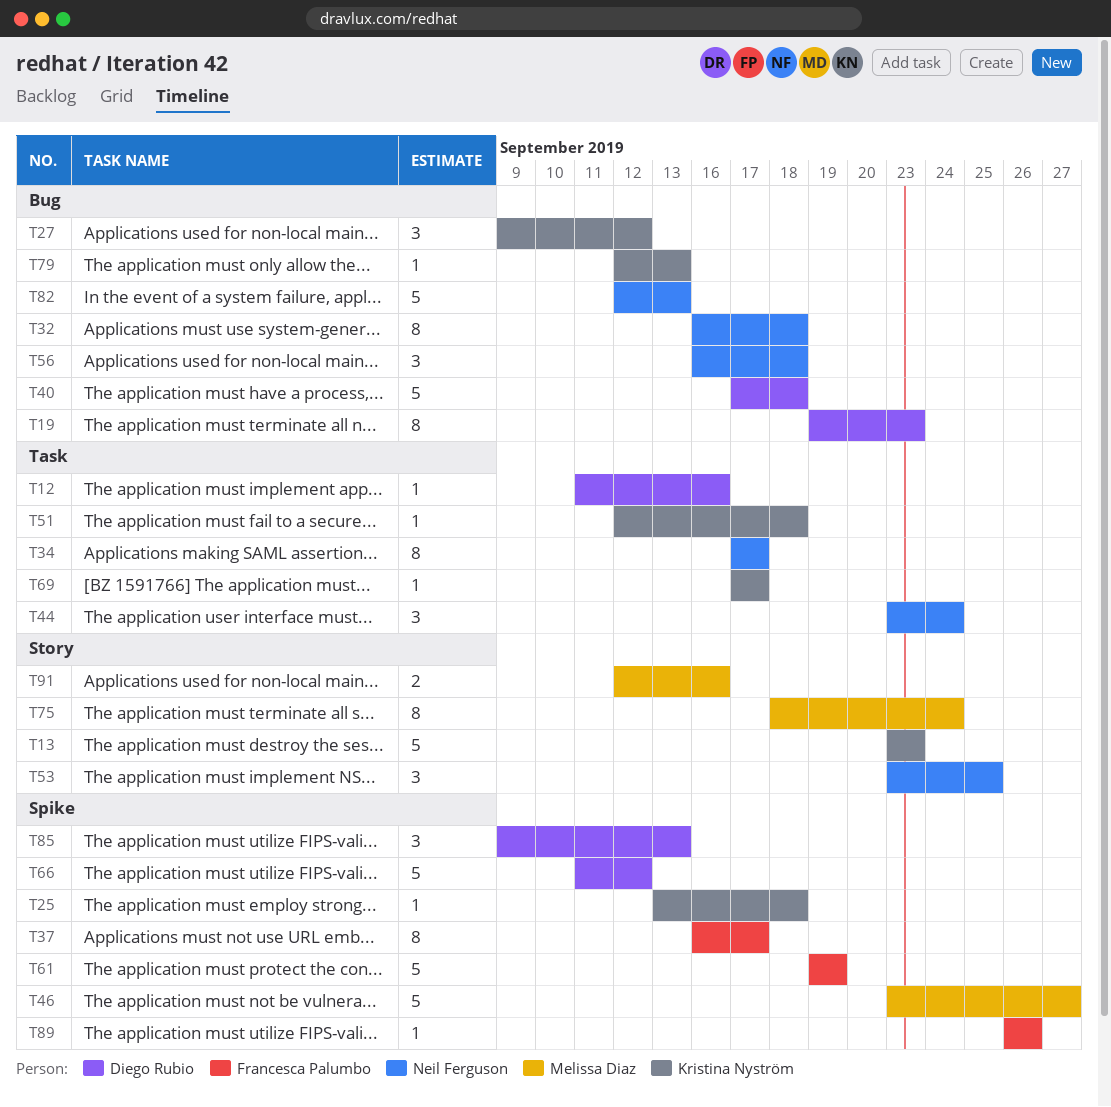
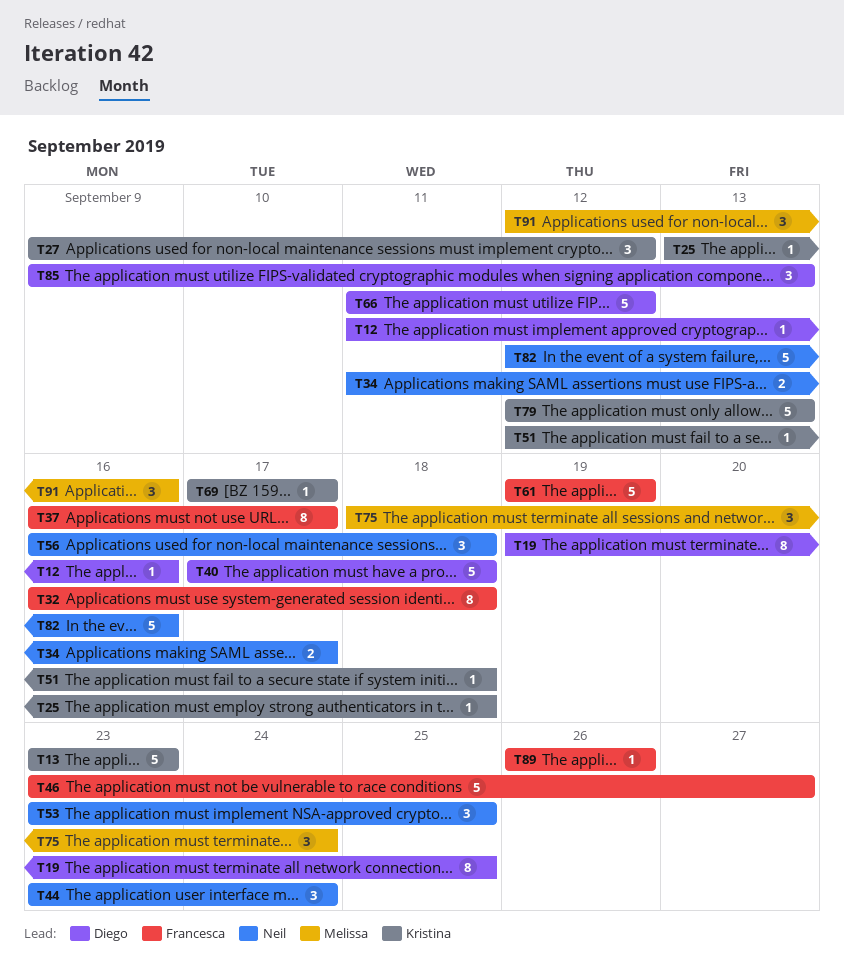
T19, due: Sep 23 -> Sep 25
T32, owner: Neil Ferguson -> Francesca Palumbo
T34, estimate: 8 -> 2
T34, start: Sep 17 -> Sep 11
T46, owner: Melissa Diaz -> Francesca Palumbo
T75, estimate: 8 -> 3
T79, estimate: 1 -> 5
T82, due: Sep 13 -> Sep 16
T91, estimate: 2 -> 3

